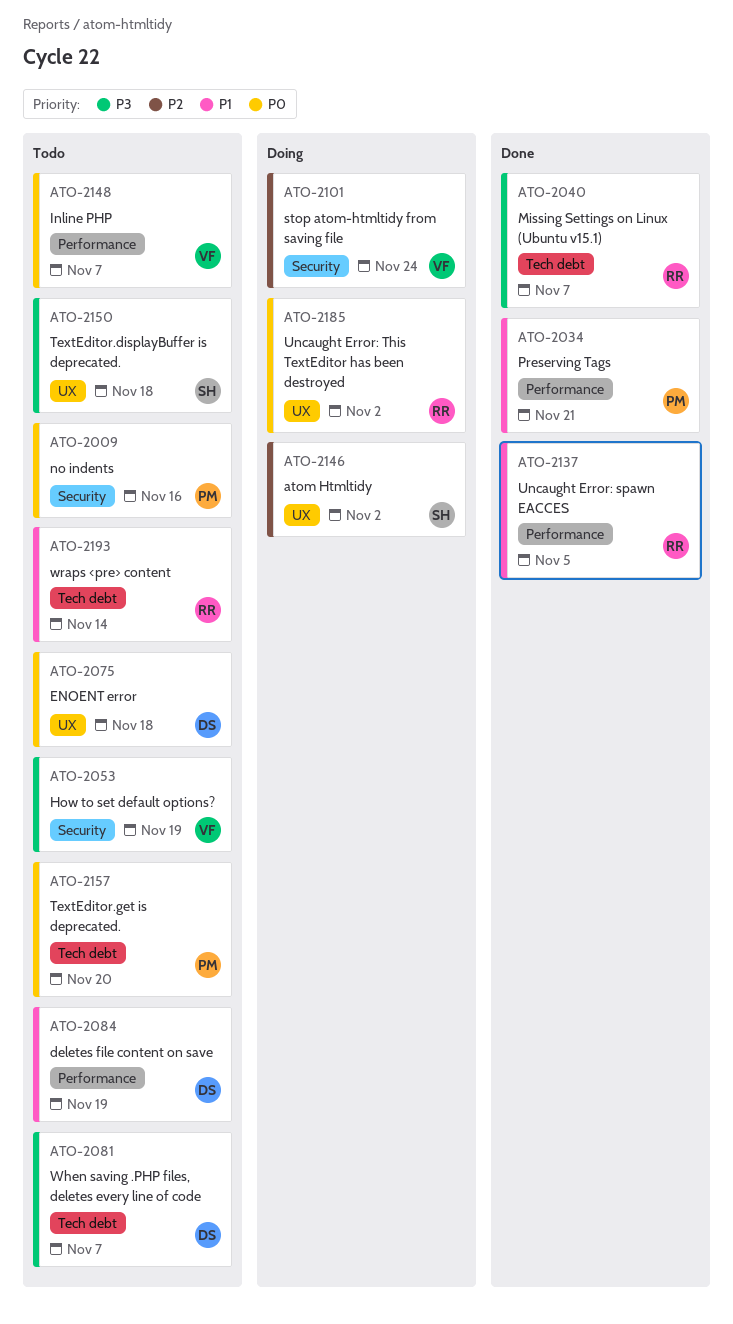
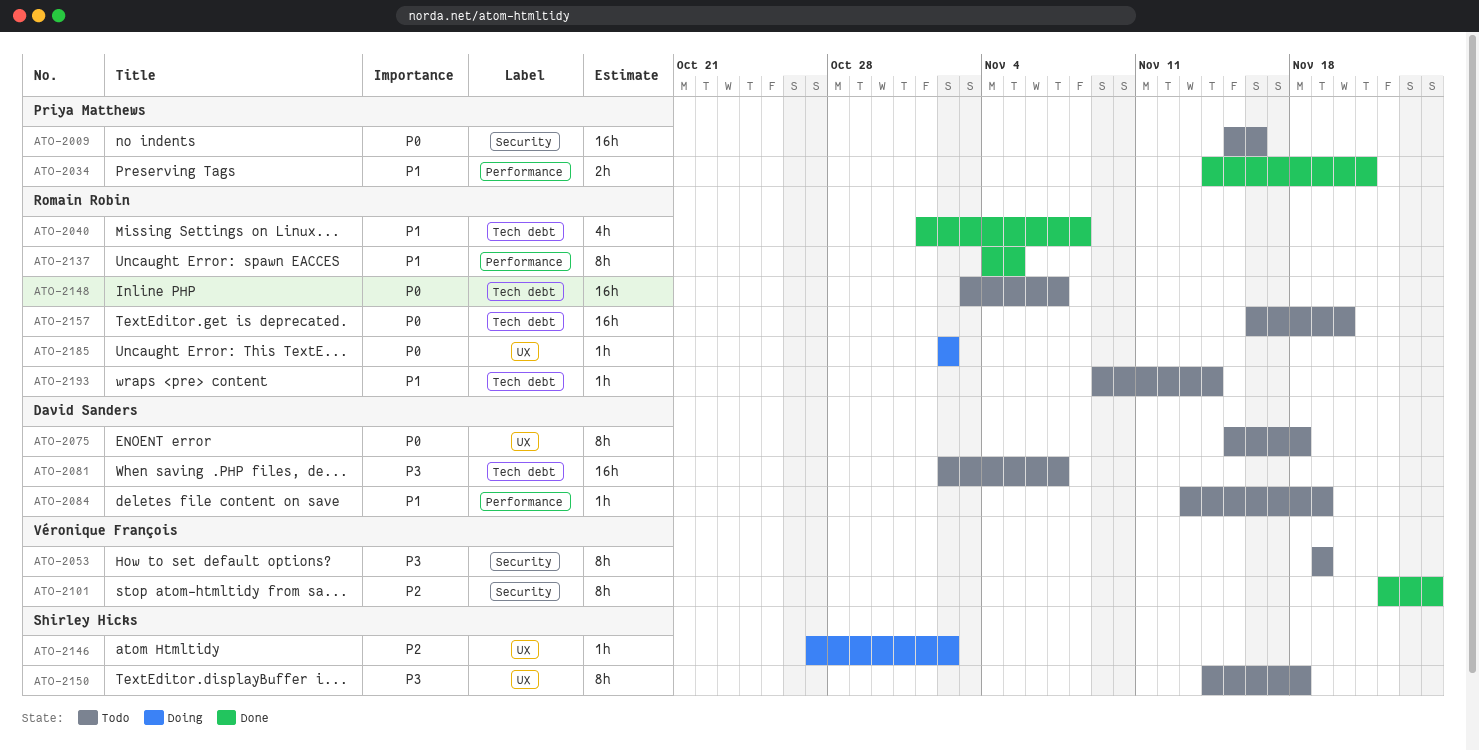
ATO-2040, priority: P3 -> P1
ATO-2040, due: Nov 7 -> Nov 8
ATO-2101, status: Doing -> Done
ATO-2148, owner: Véronique François -> Romain Robin
ATO-2148, label: Performance -> Tech debt
ATO-2157, owner: Priya Matthews -> Romain Robin

